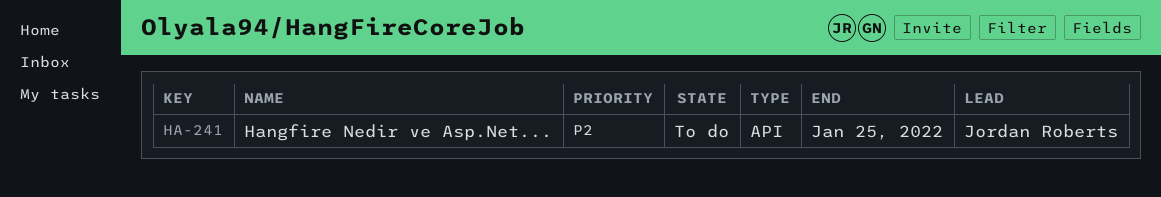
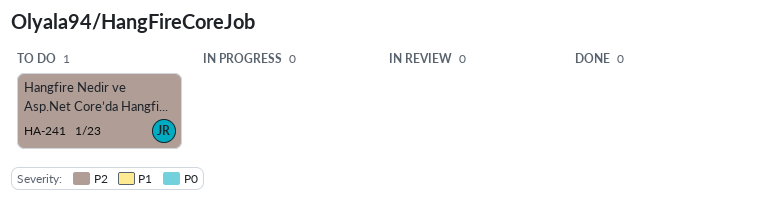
HA-241, due: Jan 25 -> Jan 23

